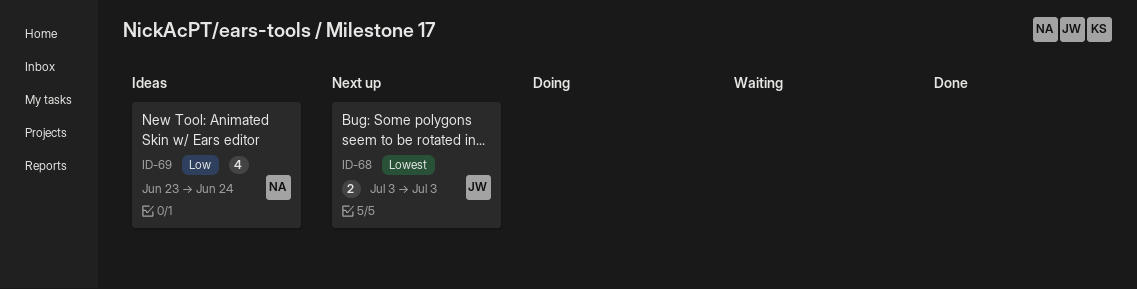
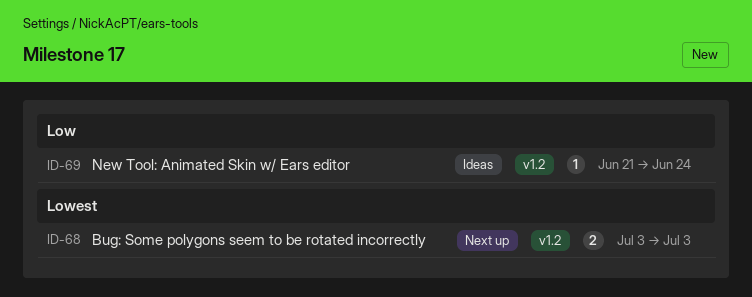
ID-69, estimate: 4 -> 1
ID-69, start: Jun 23 -> Jun 21

